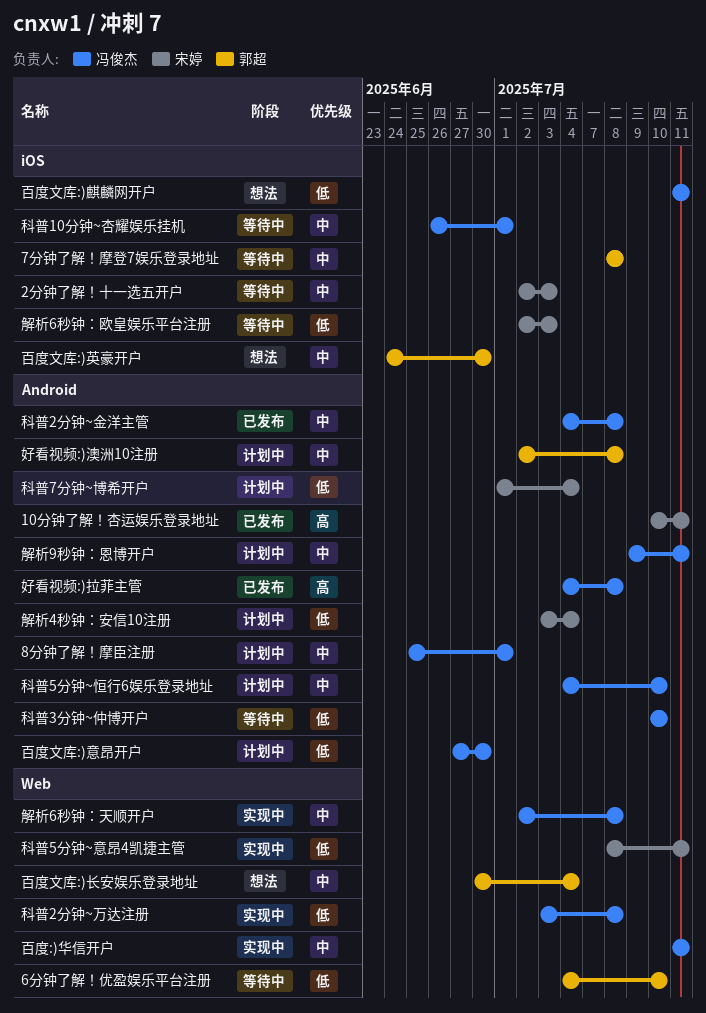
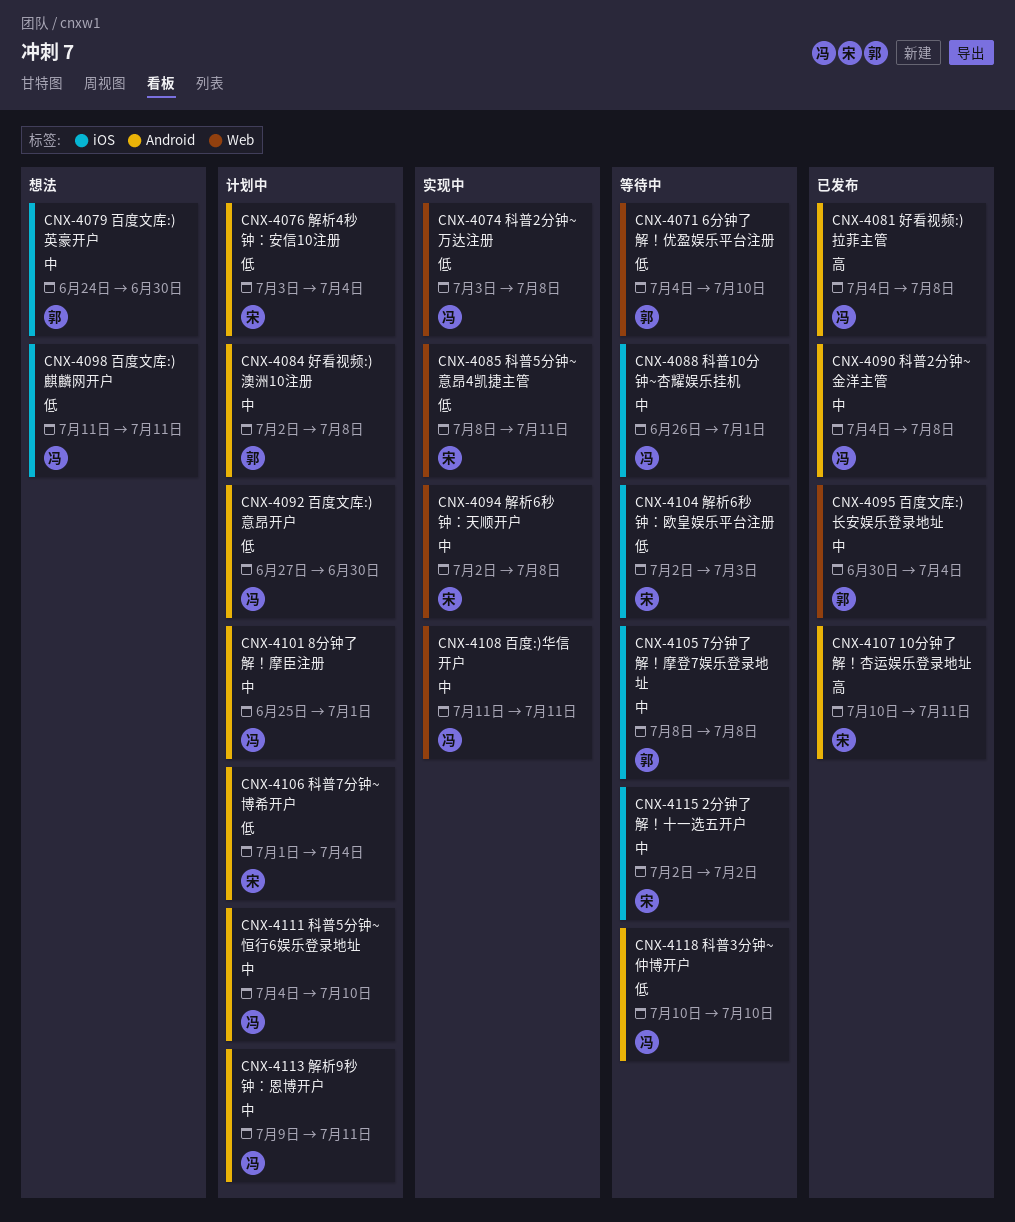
2分钟了解！十一选五开户, due: Jul 3 -> Jul 2
百度文库:)长安娱乐登录地址, status: 想法 -> 已发布
解析6秒钟：天顺开户, owner: 冯俊杰 -> 宋婷

